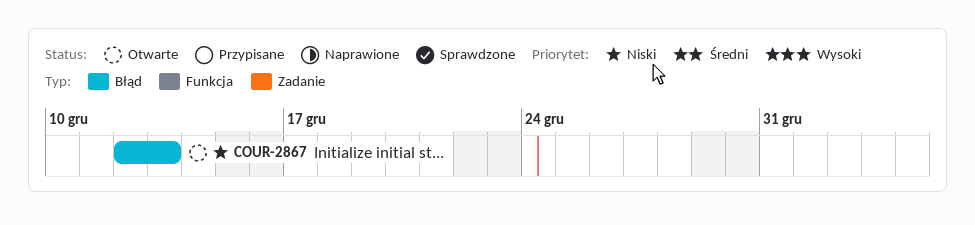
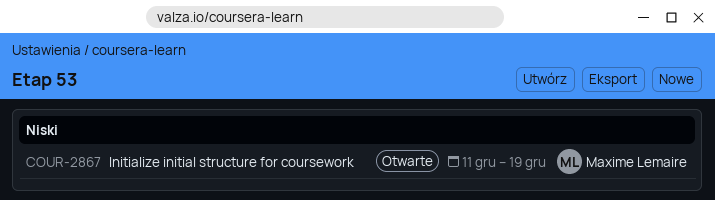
COUR-2867, start: Dec 12 -> Dec 11
COUR-2867, due: Dec 13 -> Dec 19

